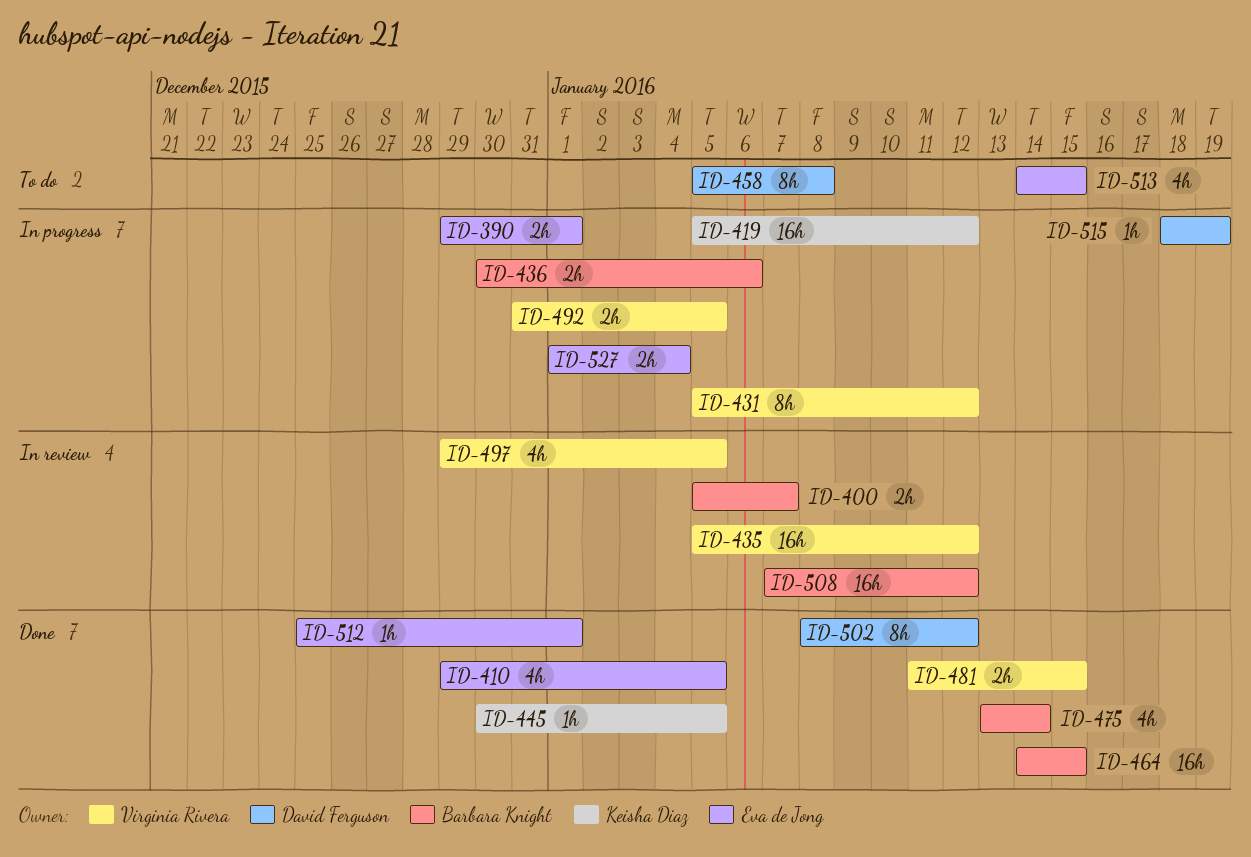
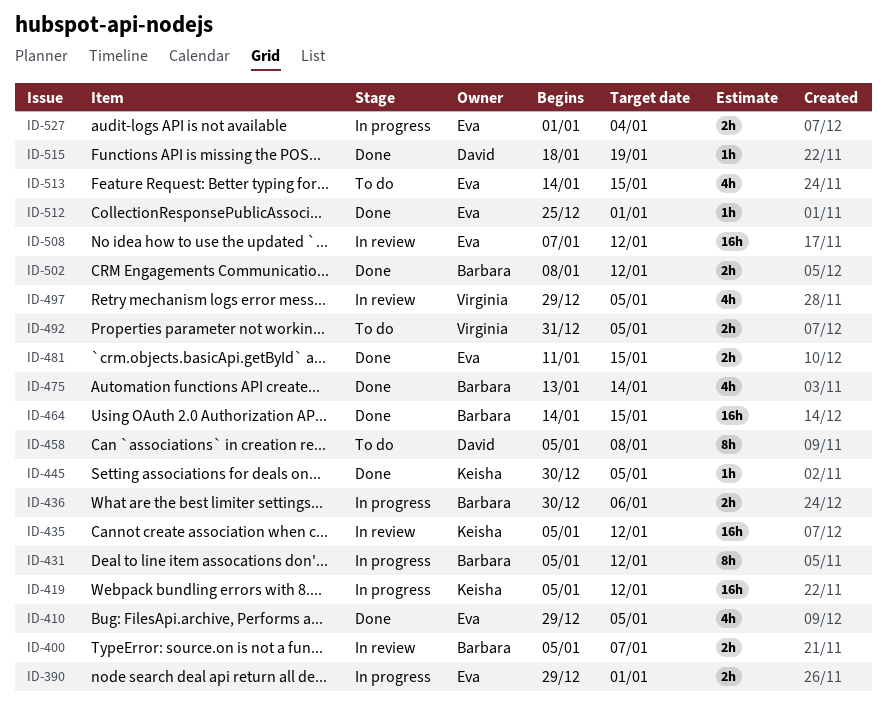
ID-431, owner: Virginia Rivera -> Barbara Knight
ID-435, owner: Virginia Rivera -> Keisha Diaz
ID-481, owner: Virginia Rivera -> Eva de Jong
ID-492, status: In progress -> To do
ID-502, owner: David Ferguson -> Barbara Knight
ID-502, estimate: 8h -> 2h
ID-508, owner: Barbara Knight -> Eva de Jong
ID-515, status: In progress -> Done

